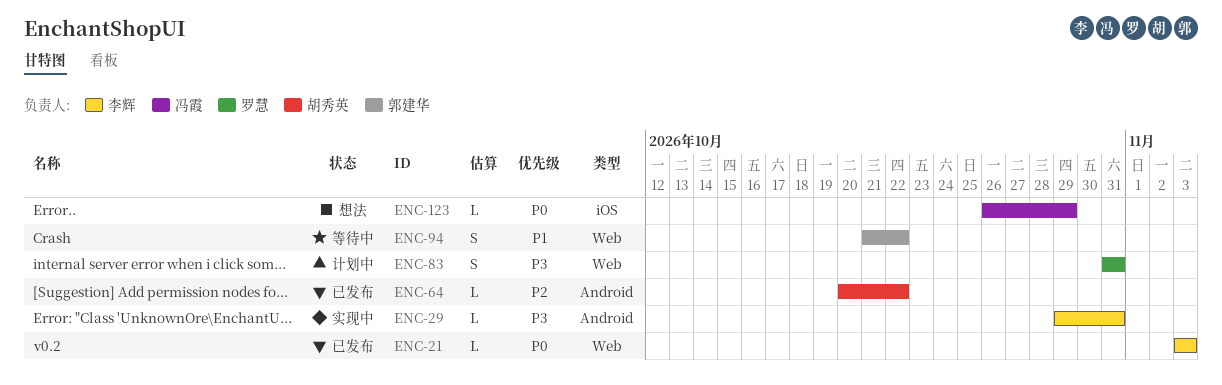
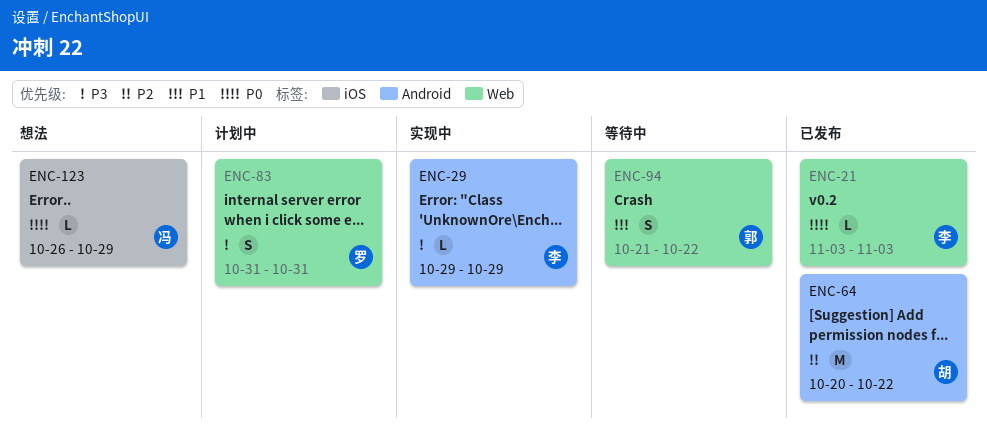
ENC-29, due: Oct 31 -> Oct 29
ENC-64, estimate: L -> M

